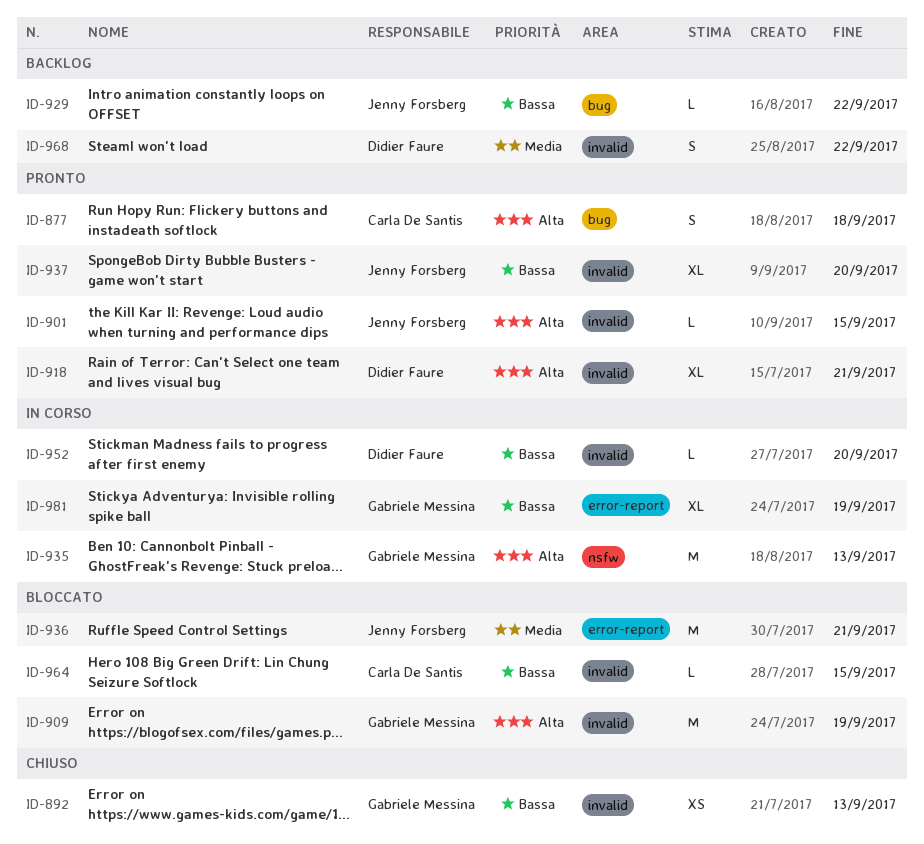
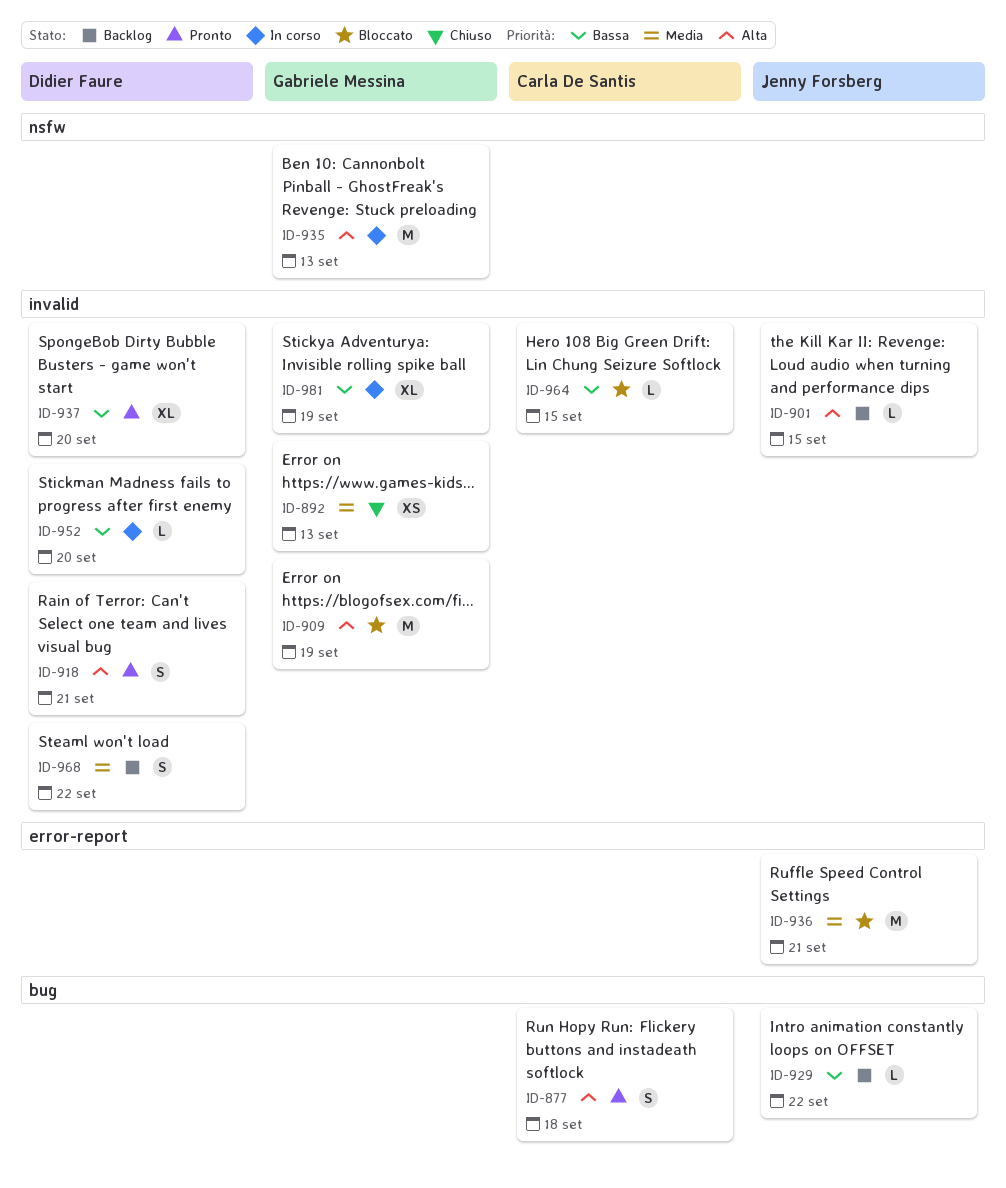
ID-892, priority: Bassa -> Media
ID-901, status: Pronto -> Backlog
ID-918, estimate: XL -> S
ID-937, owner: Jenny Forsberg -> Didier Faure
ID-981, label: error-report -> invalid

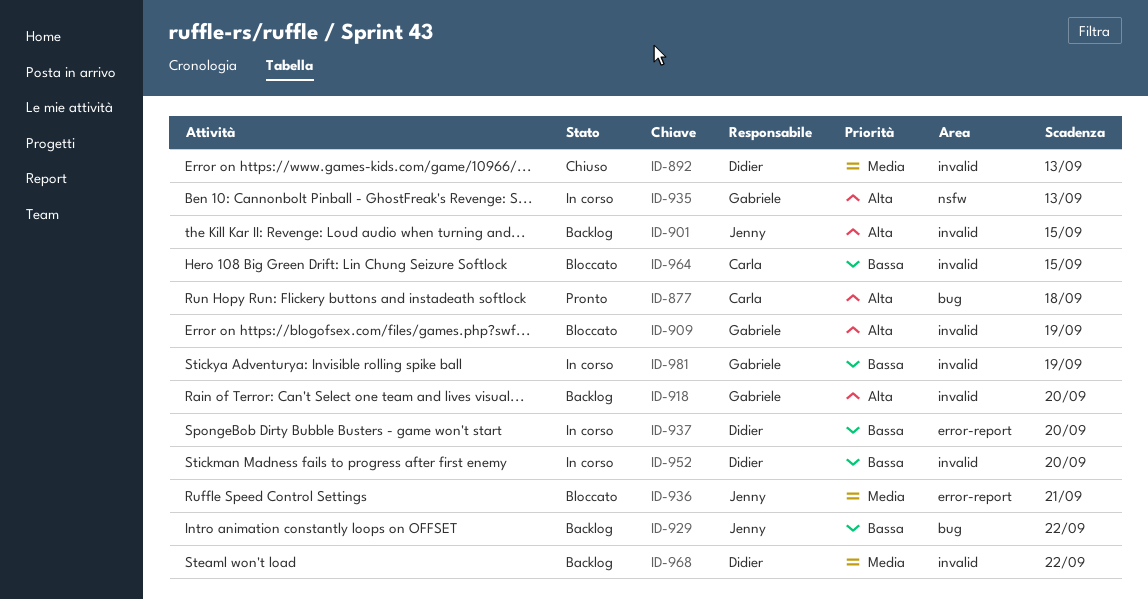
ID-892, owner: Gabriele Messina -> Didier Faure
ID-918, status: Pronto -> Backlog
ID-918, owner: Didier Faure -> Gabriele Messina
ID-918, due: Sep 21 -> Sep 20
ID-937, status: Pronto -> In corso
ID-937, label: invalid -> error-report

